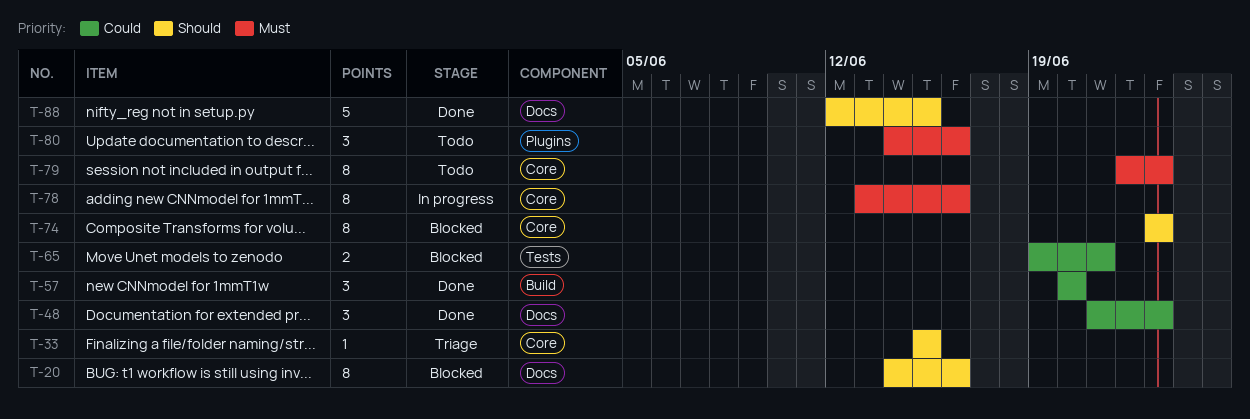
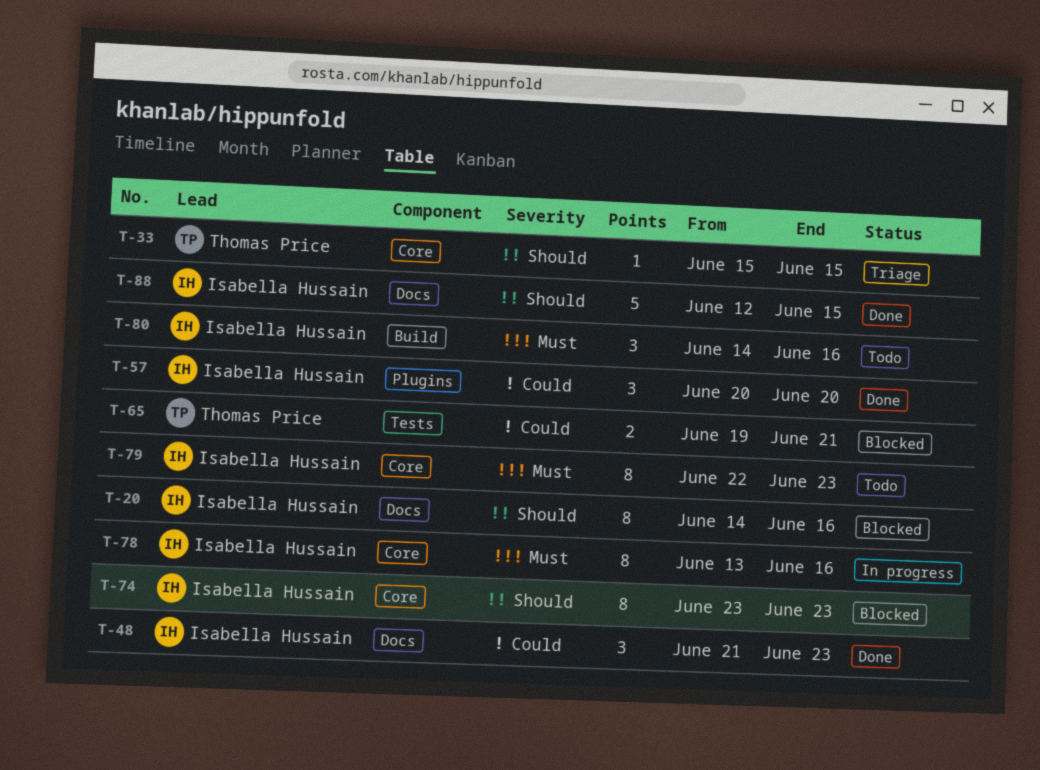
T-57, label: Build -> Plugins
T-80, label: Plugins -> Build

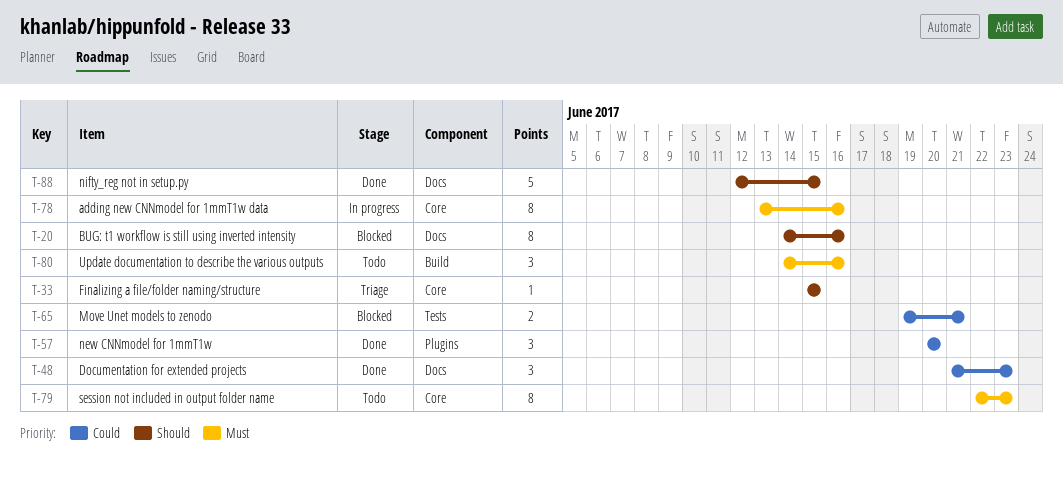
T-74: present -> none

